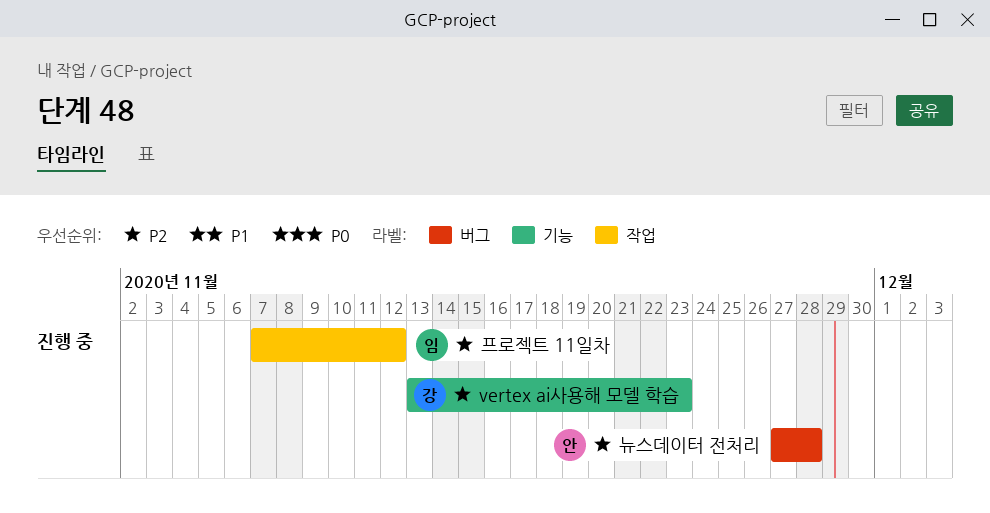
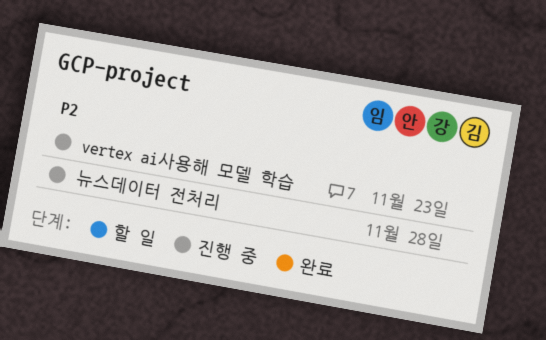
프로젝트 11일차: present -> none

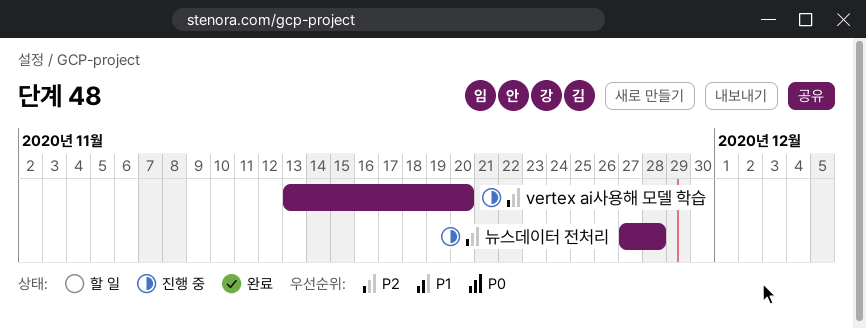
vertex ai사용해 모델 학습, due: Nov 23 -> Nov 20

